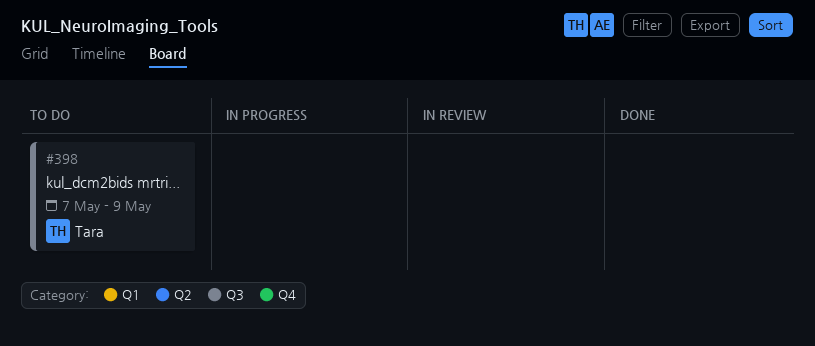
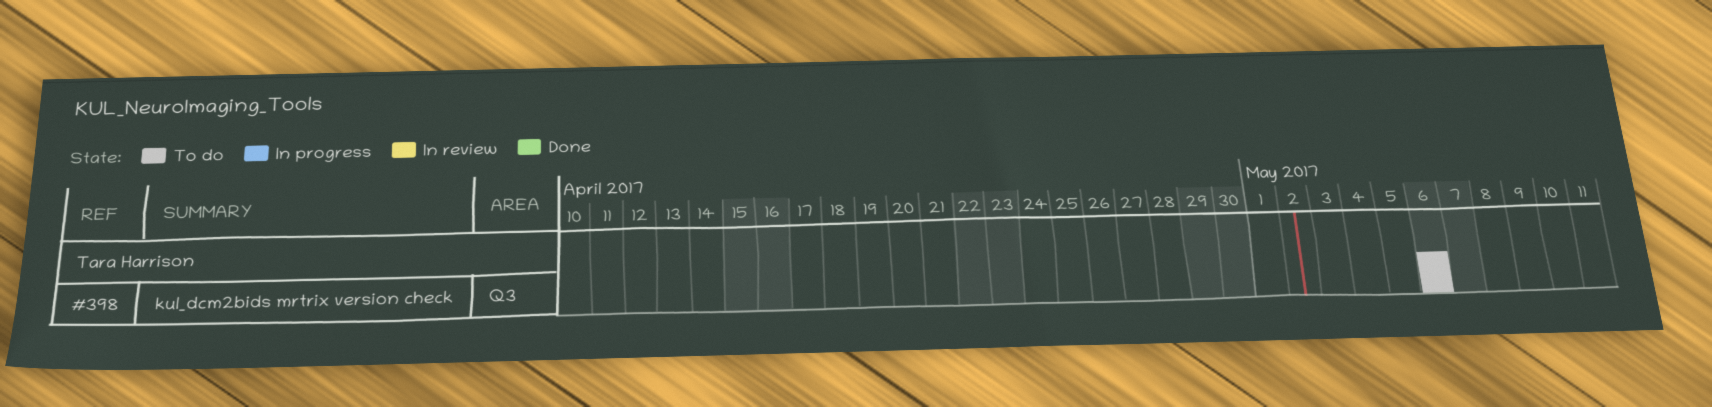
#398, start: May 7 -> May 6
#398, due: May 9 -> May 6

